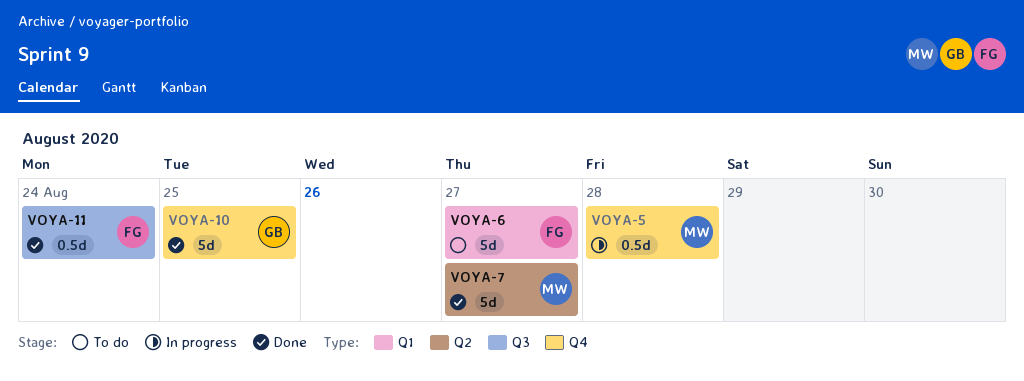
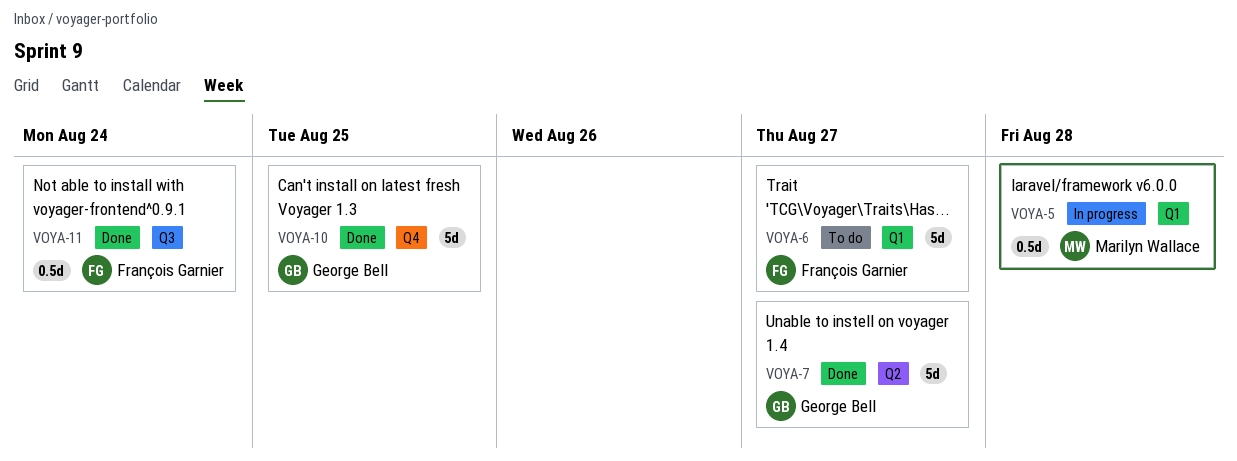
VOYA-5, label: Q4 -> Q1
VOYA-7, owner: Marilyn Wallace -> George Bell

